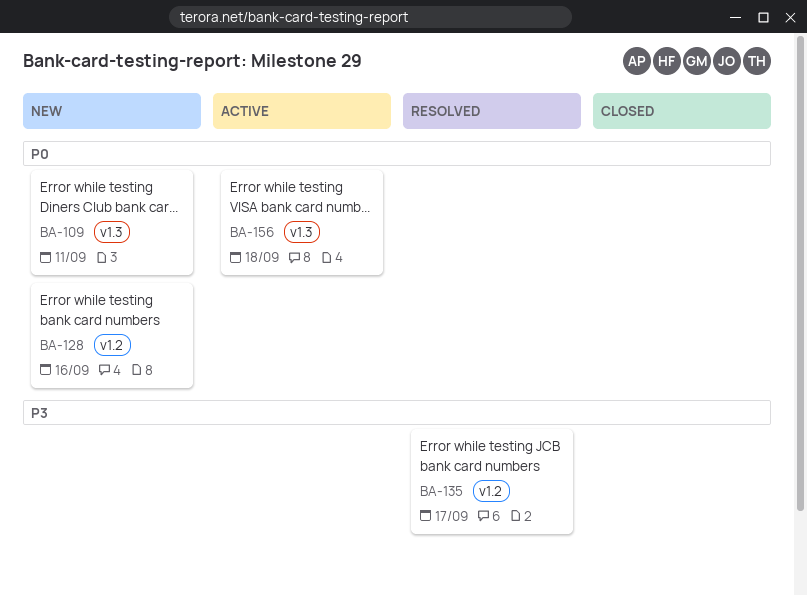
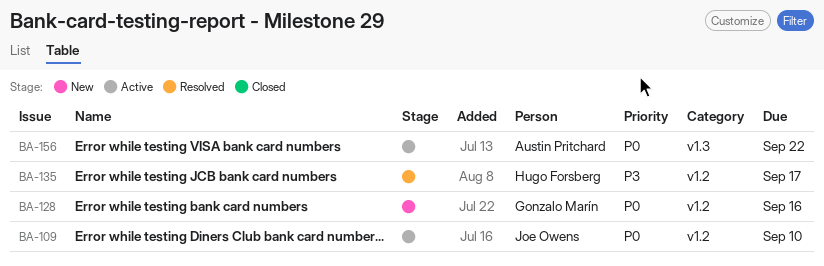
BA-109, status: New -> Active
BA-109, label: v1.3 -> v1.2
BA-109, due: Sep 11 -> Sep 10
BA-156, due: Sep 18 -> Sep 22

